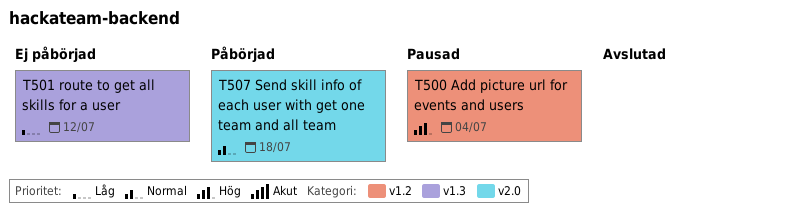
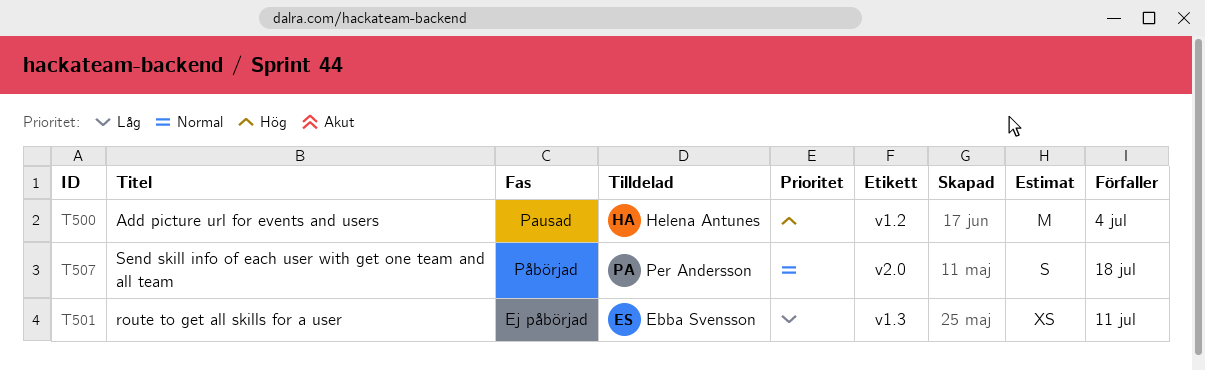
T501, due: Jul 12 -> Jul 11

